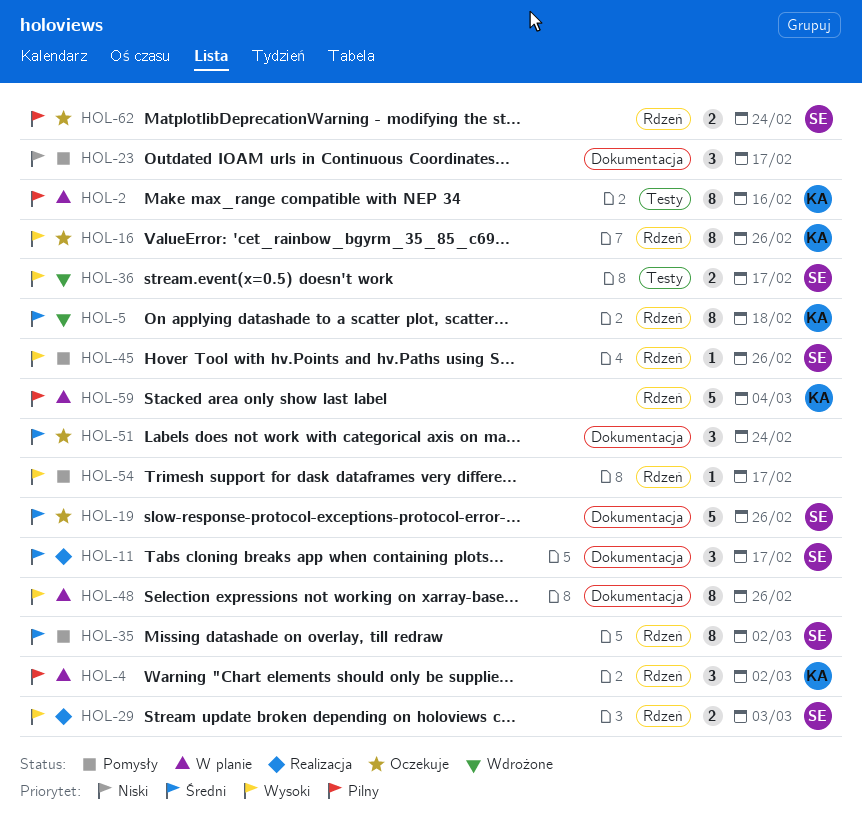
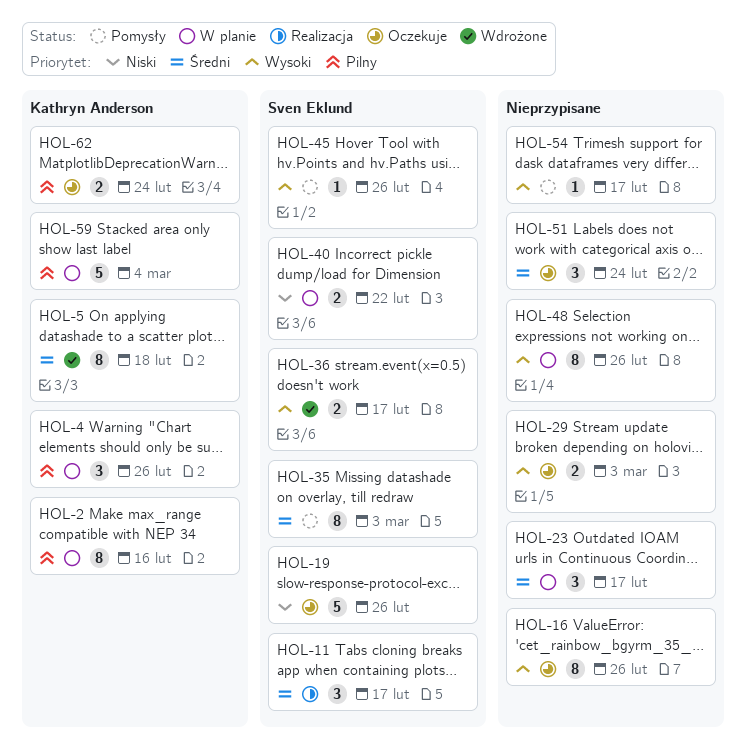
HOL-4, due: Mar 2 -> Feb 26
HOL-16, owner: Kathryn Anderson -> none
HOL-19, priority: Średni -> Niski
HOL-23, status: Pomysły -> W planie
HOL-23, priority: Niski -> Średni
HOL-29, status: Realizacja -> Oczekuje
HOL-29, owner: Sven Eklund -> none
HOL-35, due: Mar 2 -> Mar 3
HOL-40: none -> present
HOL-62, owner: Sven Eklund -> Kathryn Anderson

